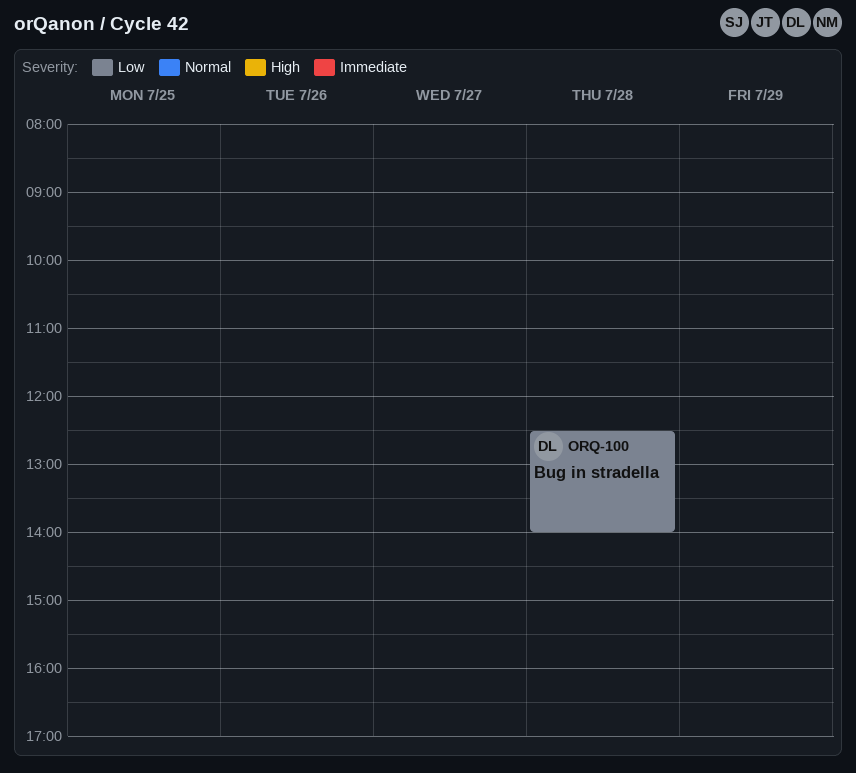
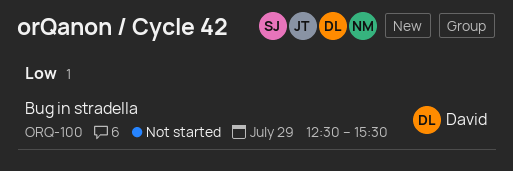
ORQ-100, day: Jul 28 -> Jul 29
ORQ-100, ends: 14:00 -> 15:30

